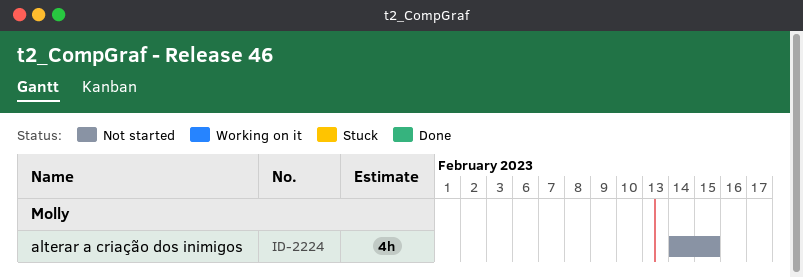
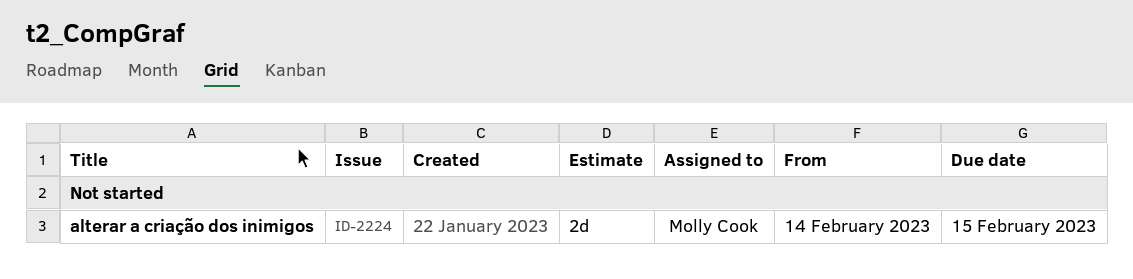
ID-2224, estimate: 4h -> 2d

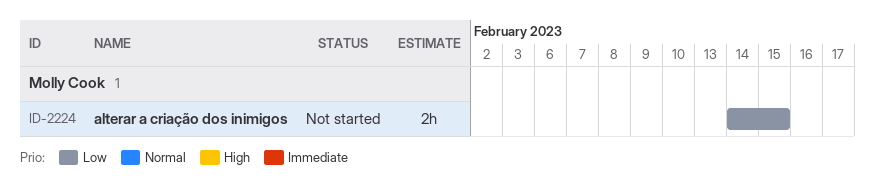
ID-2224, estimate: 2d -> 2h

